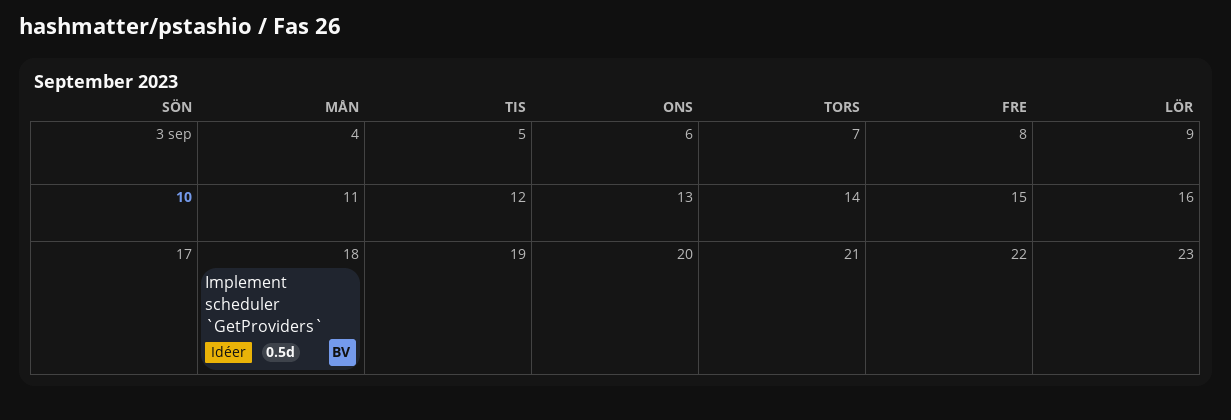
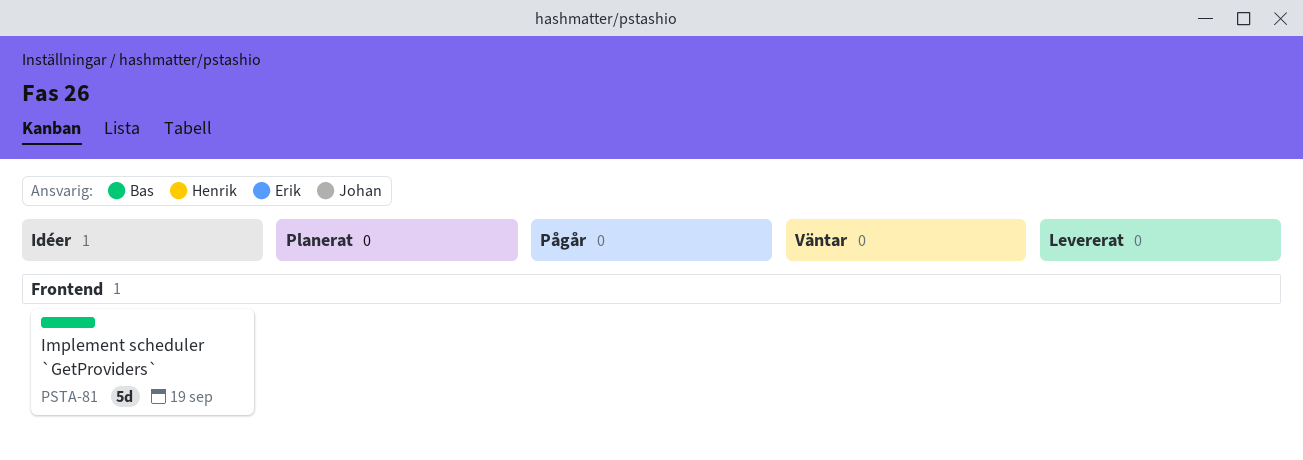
Implement scheduler `GetProviders`, estimate: 0.5d -> 5d
Implement scheduler `GetProviders`, due: Sep 18 -> Sep 19

